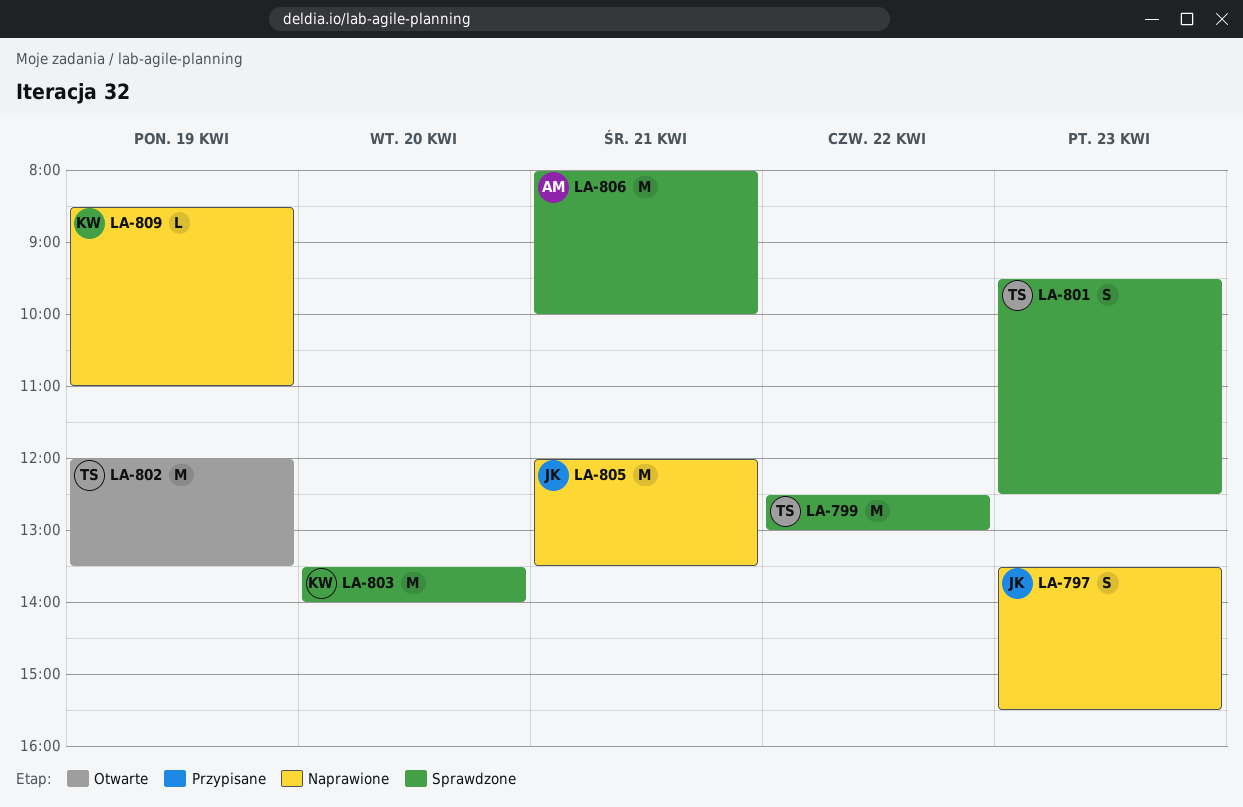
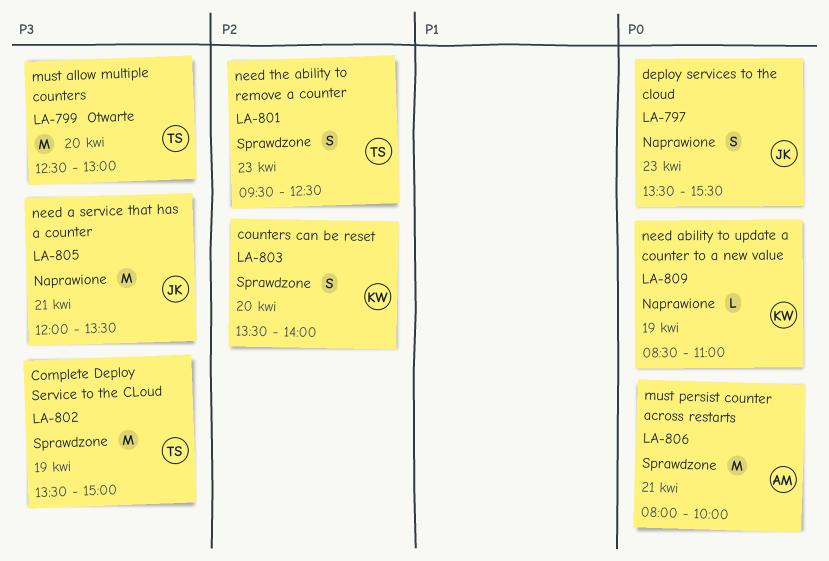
LA-799, status: Sprawdzone -> Otwarte
LA-799, day: Apr 22 -> Apr 20
LA-802, status: Otwarte -> Sprawdzone
LA-802, begins: 12:00 -> 13:30
LA-802, ends: 13:30 -> 15:00
LA-803, estimate: M -> S

